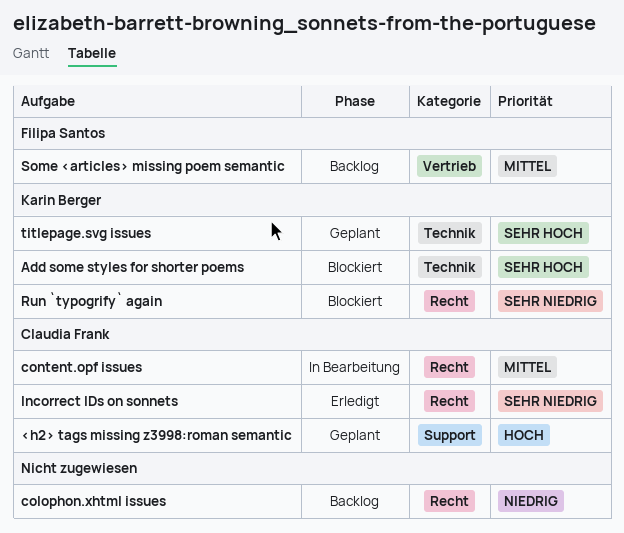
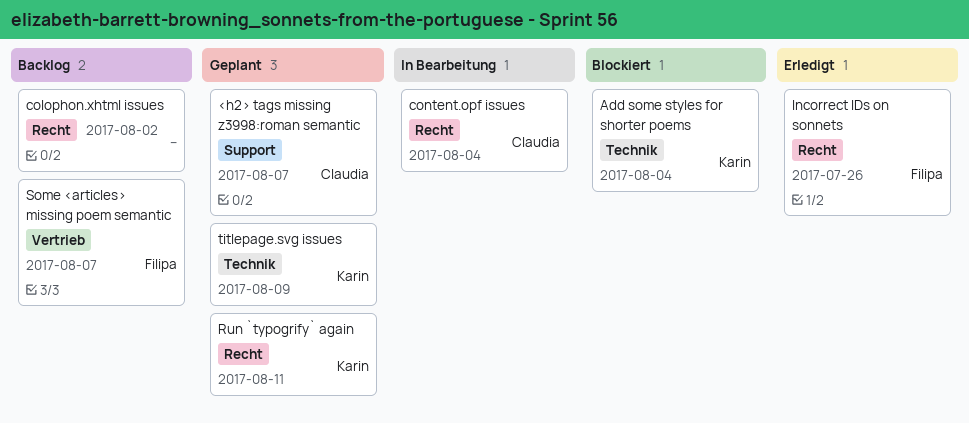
Incorrect IDs on sonnets, owner: Claudia Frank -> Filipa Santos
Run `typogrify` again, status: Blockiert -> Geplant

